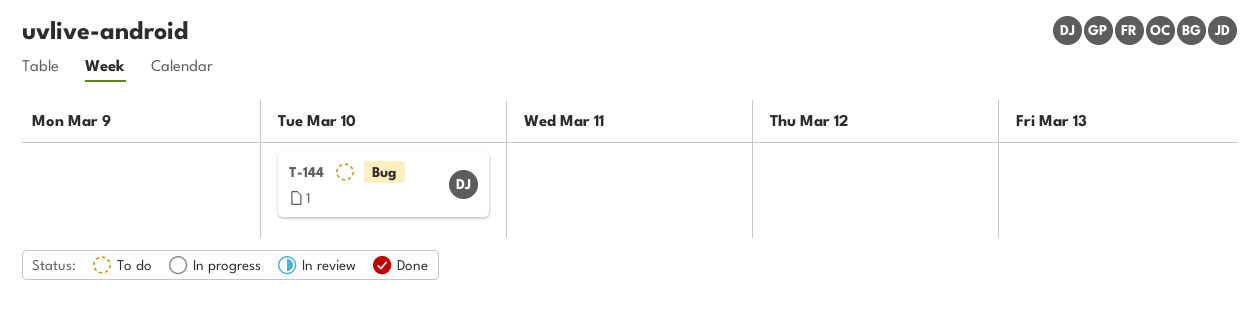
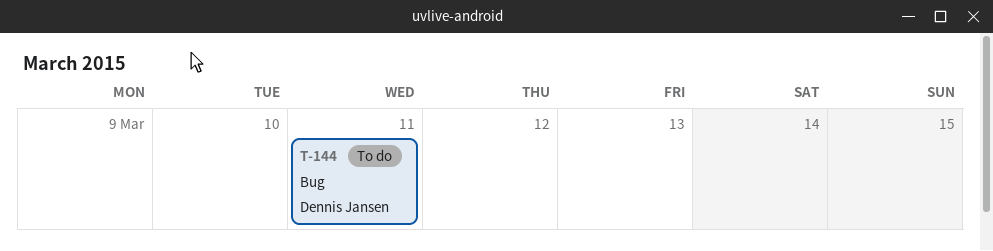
T-144, due: Mar 10 -> Mar 11

